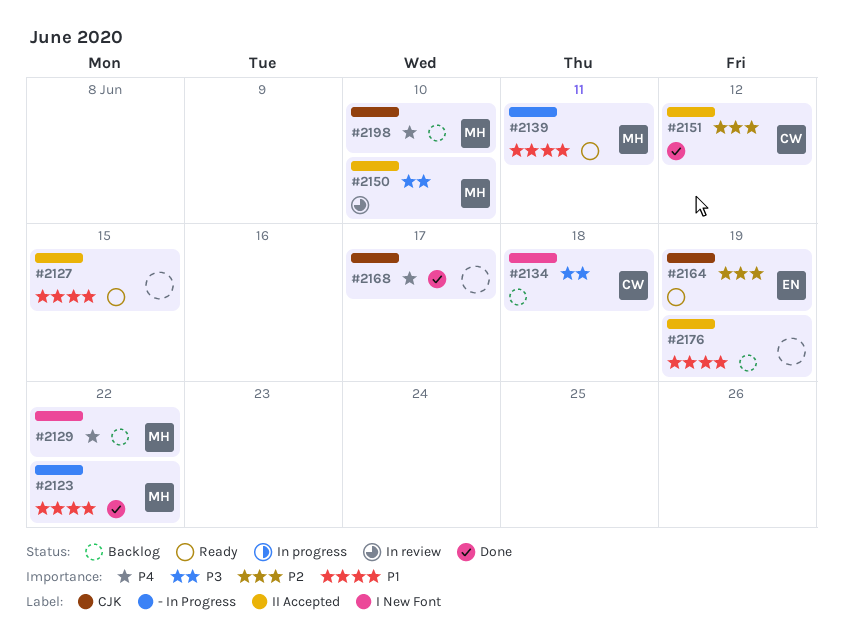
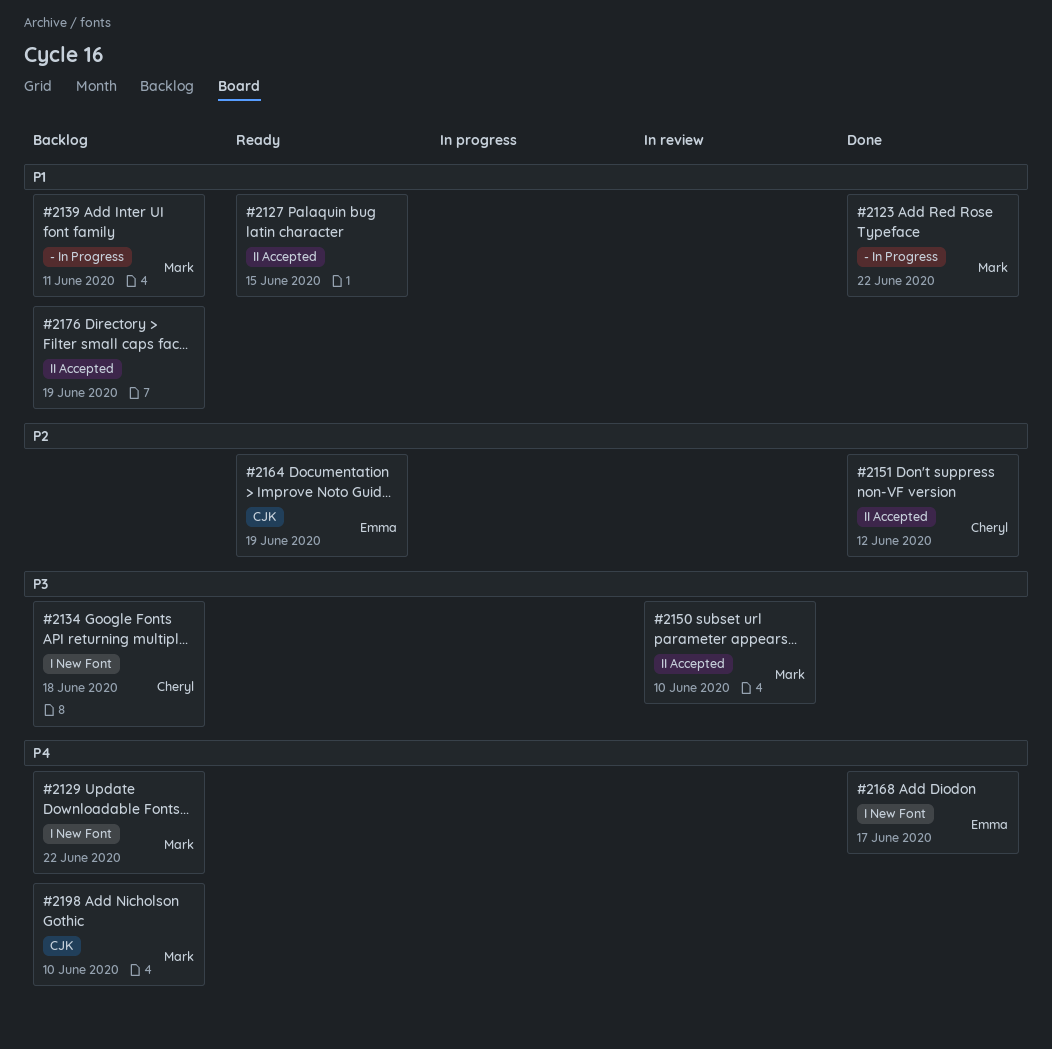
#2139, status: Ready -> Backlog
#2168, owner: none -> Emma
#2168, label: CJK -> I New Font

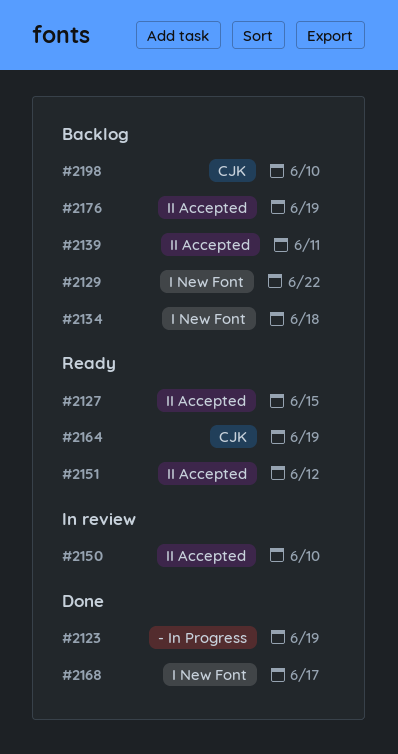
#2123, due: Jun 22 -> Jun 19
#2139, label: - In Progress -> II Accepted
#2151, status: Done -> Ready

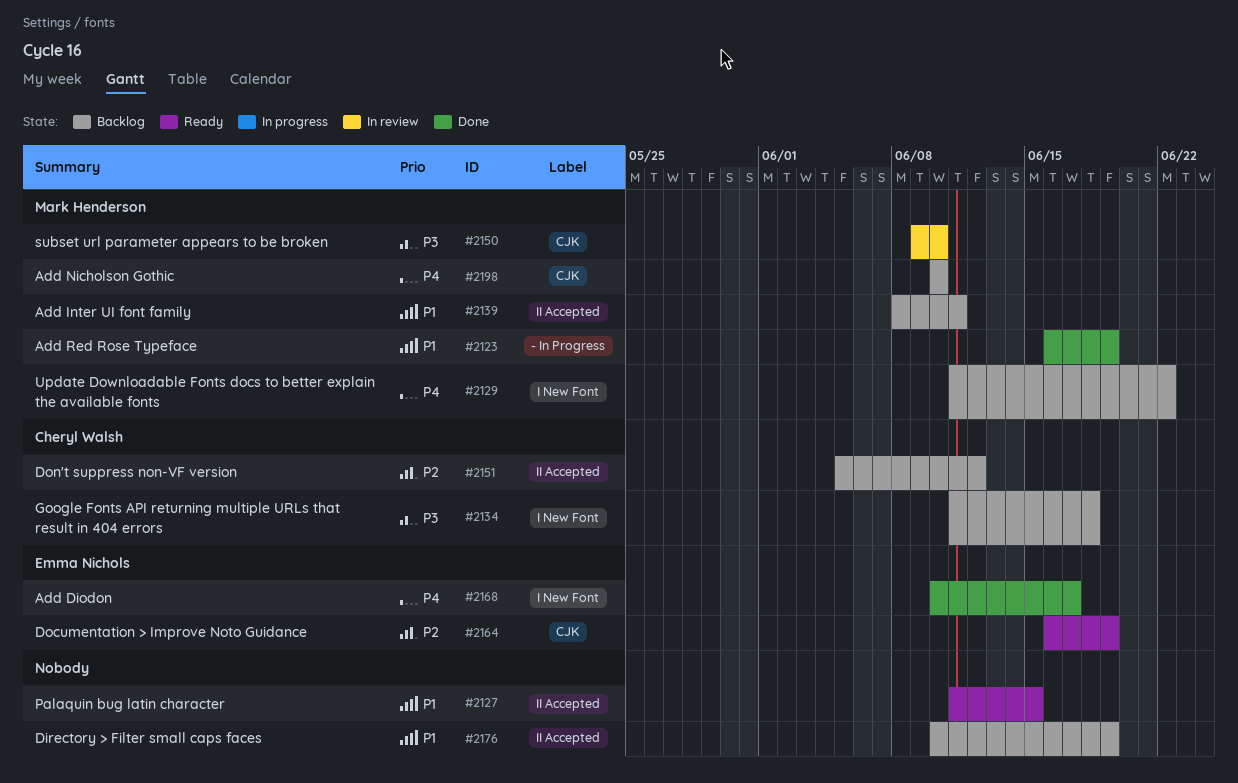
#2150, label: II Accepted -> CJK
#2151, status: Ready -> Backlog

